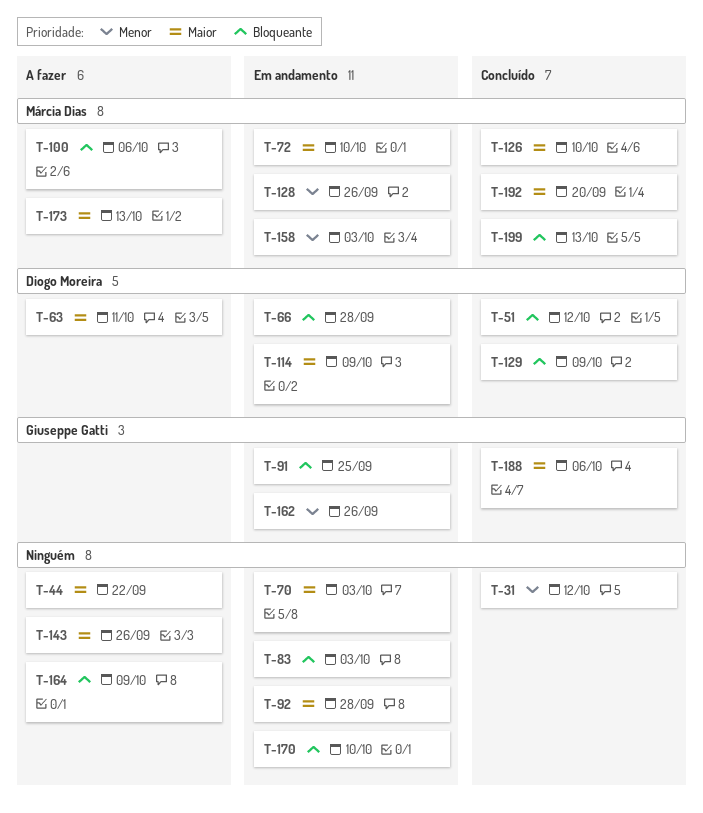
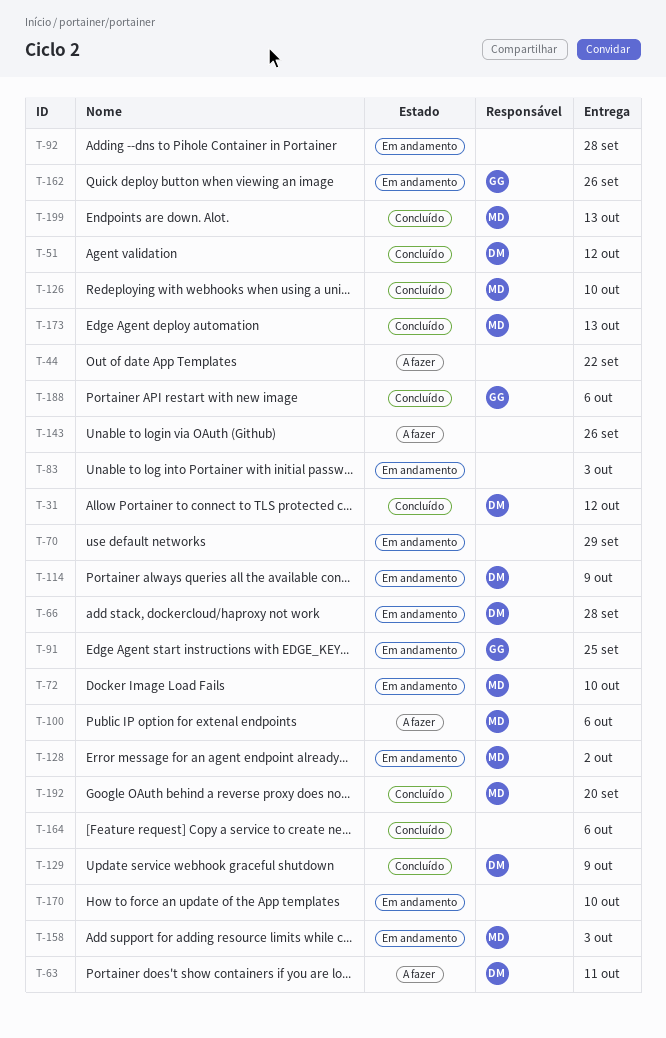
T-31, owner: none -> Diogo Moreira
T-70, due: Oct 3 -> Sep 29
T-128, due: Sep 26 -> Oct 2
T-164, status: A fazer -> Concluído
T-164, due: Oct 9 -> Oct 6
T-173, status: A fazer -> Concluído

